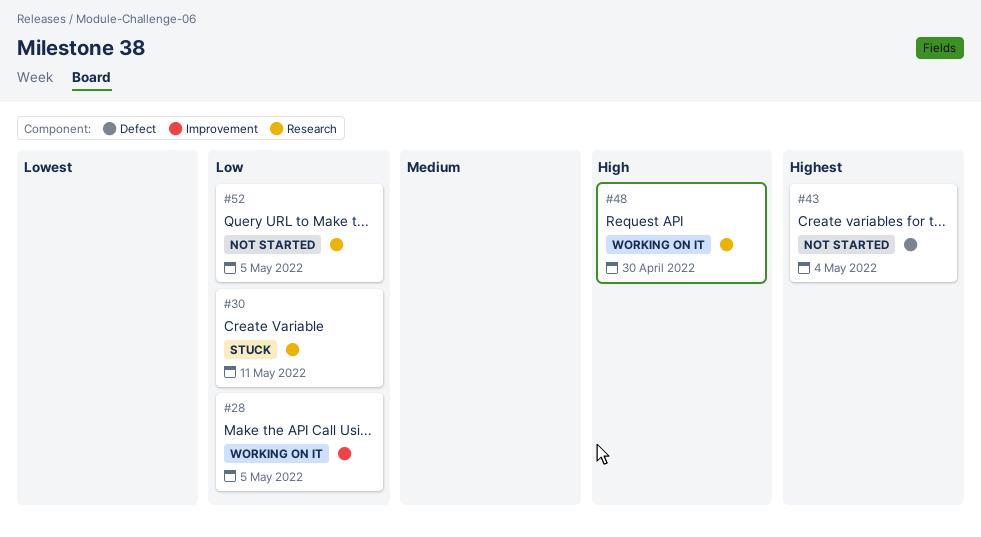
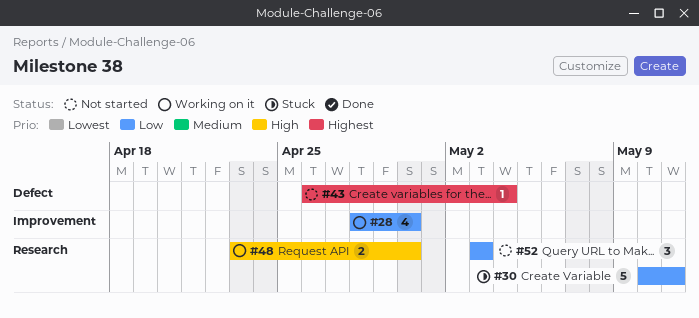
#28, due: May 5 -> Apr 30
#52, due: May 5 -> May 3

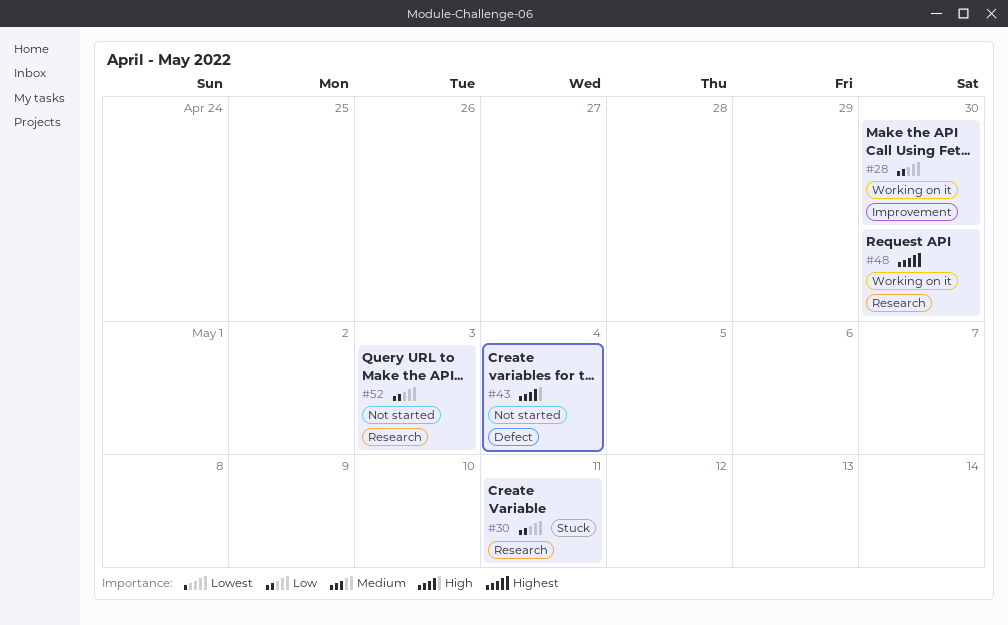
#43, priority: Highest -> High
#48, priority: High -> Highest

